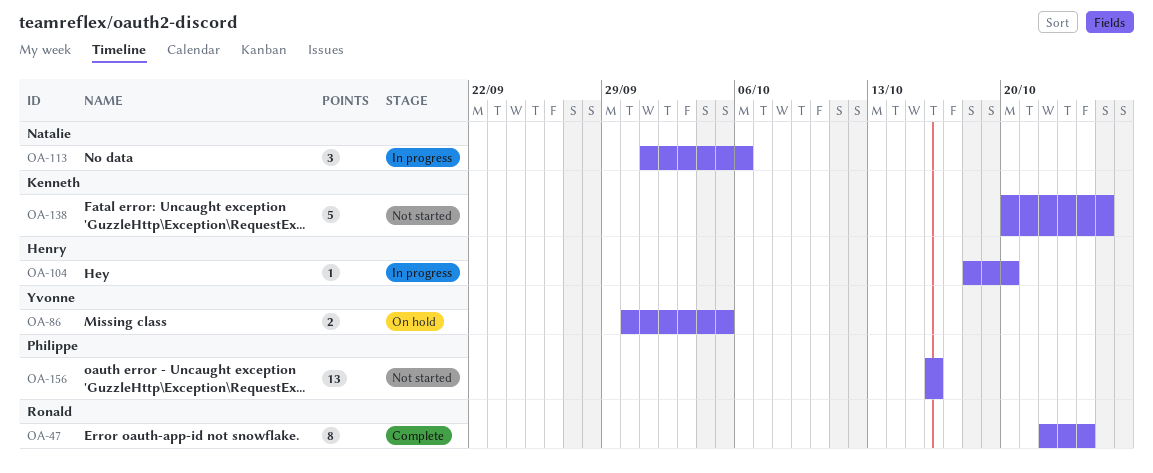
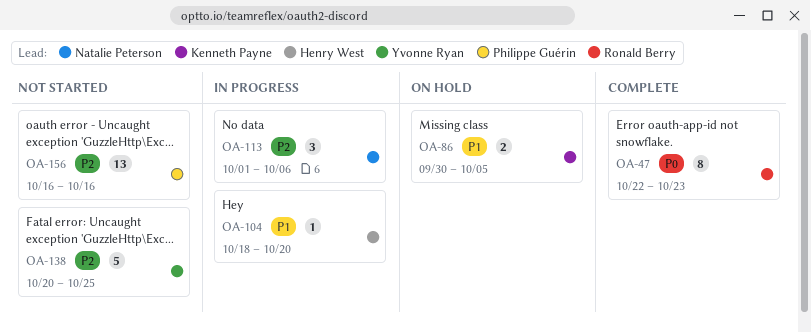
OA-47, due: Oct 24 -> Oct 23
OA-86, owner: Yvonne Ryan -> Kenneth Payne
OA-138, owner: Kenneth Payne -> Yvonne Ryan

